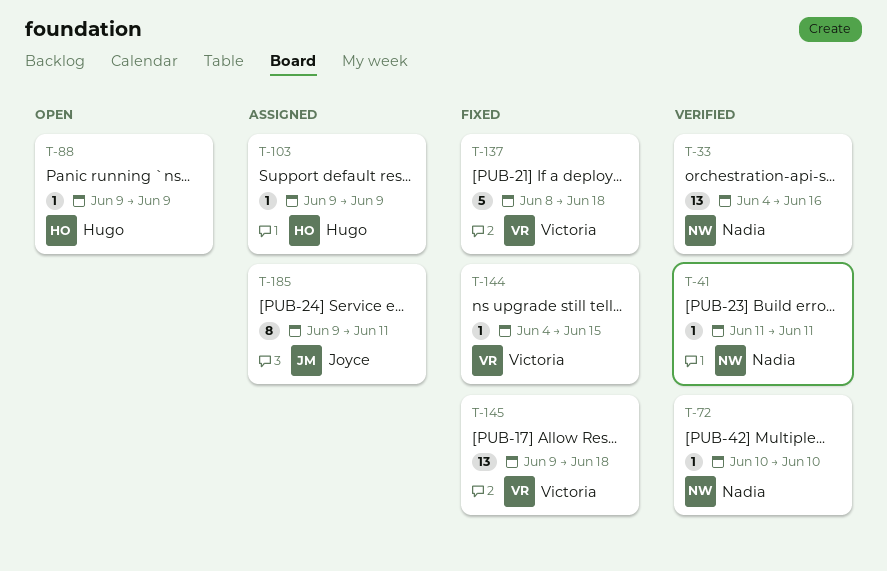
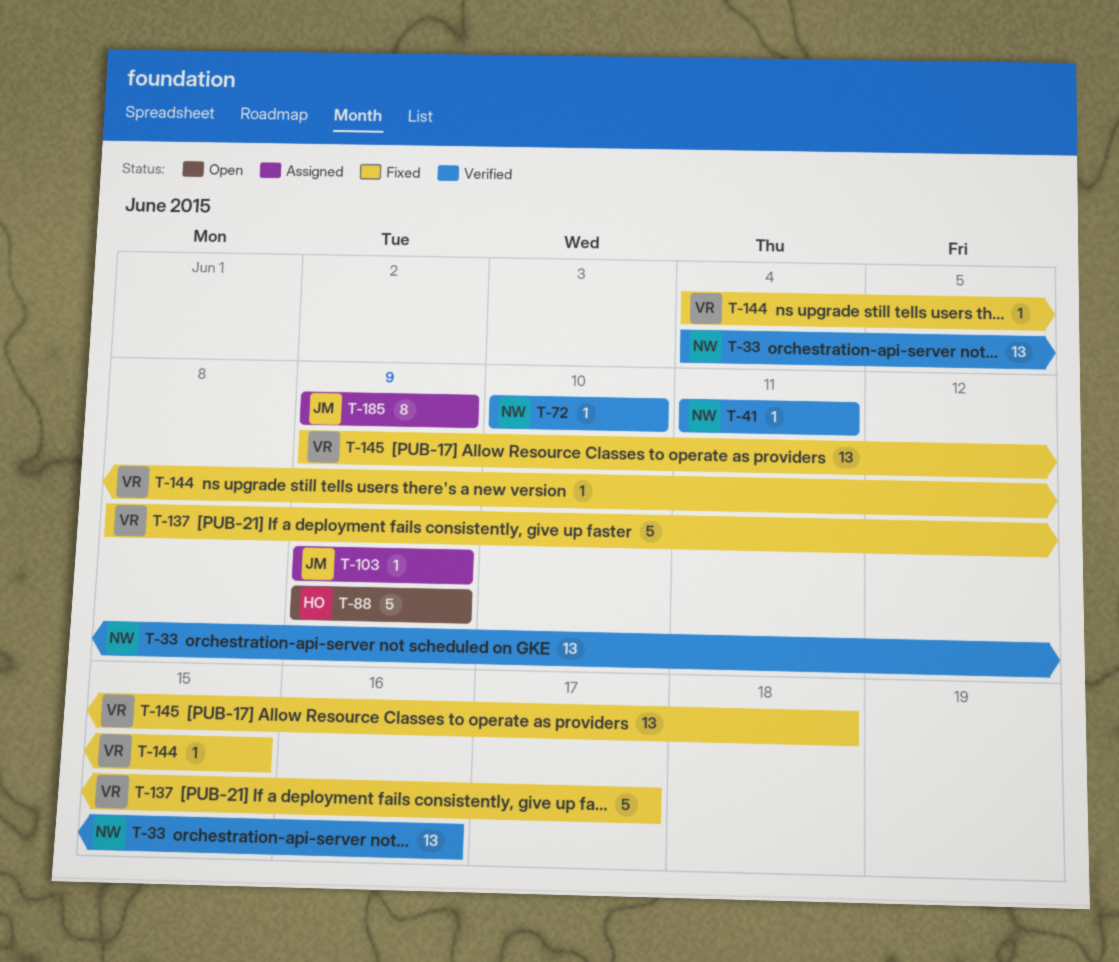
T-88, estimate: 1 -> 5
T-103, owner: Hugo -> Joyce
T-137, due: Jun 18 -> Jun 17
T-185, due: Jun 11 -> Jun 9

